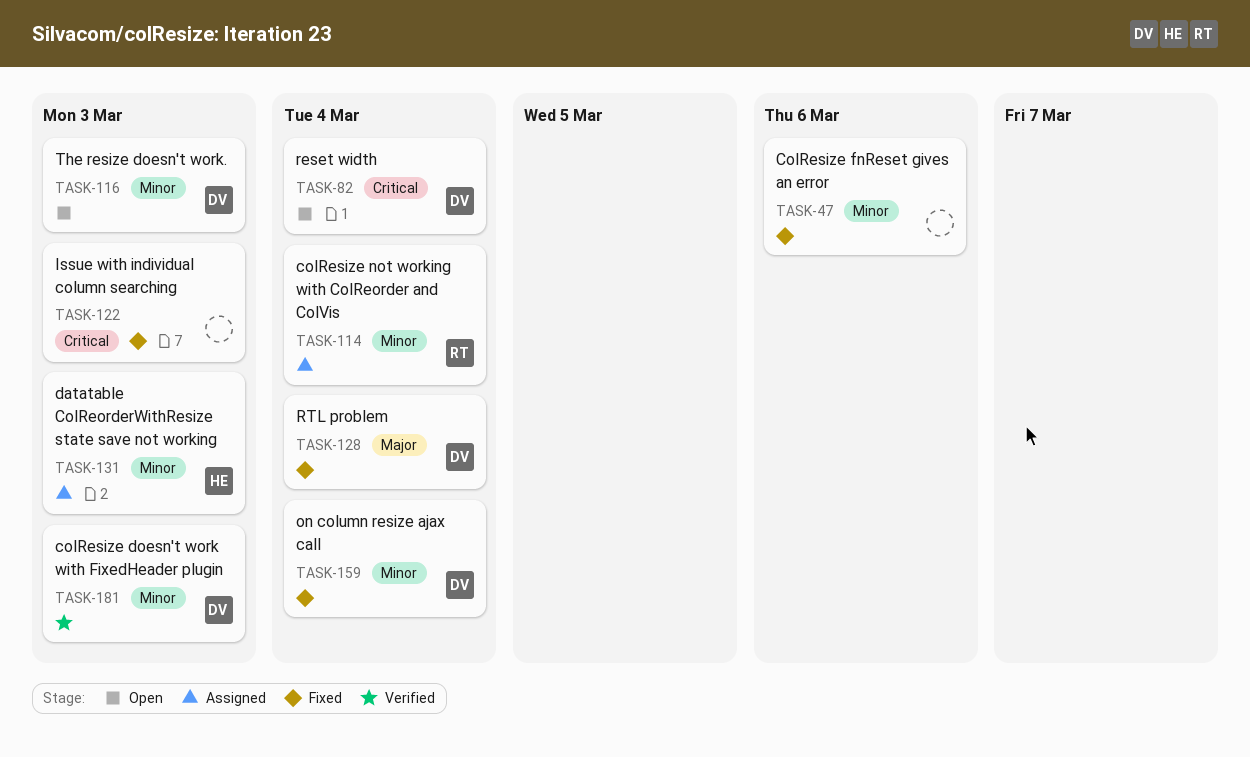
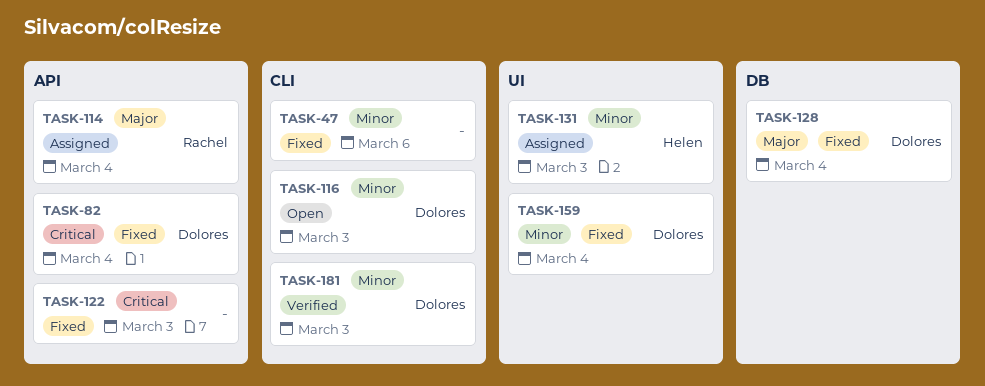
TASK-82, status: Open -> Fixed
TASK-114, priority: Minor -> Major

